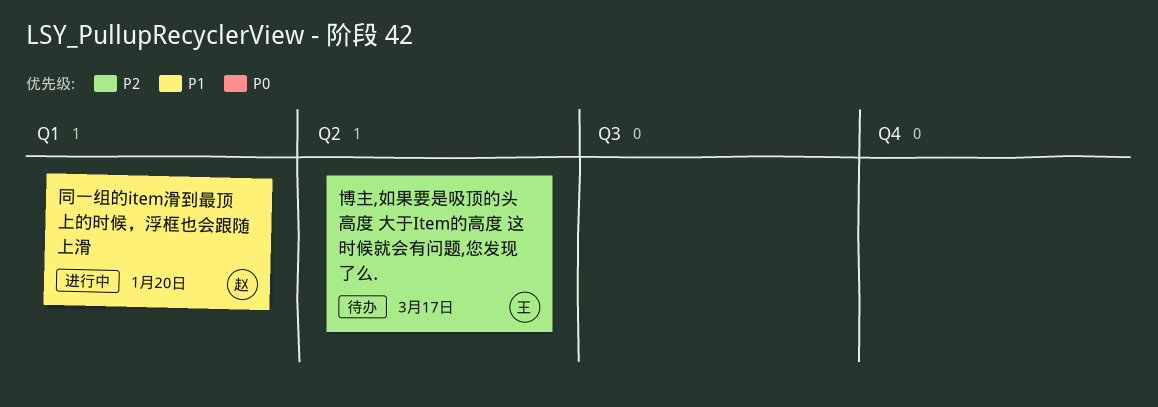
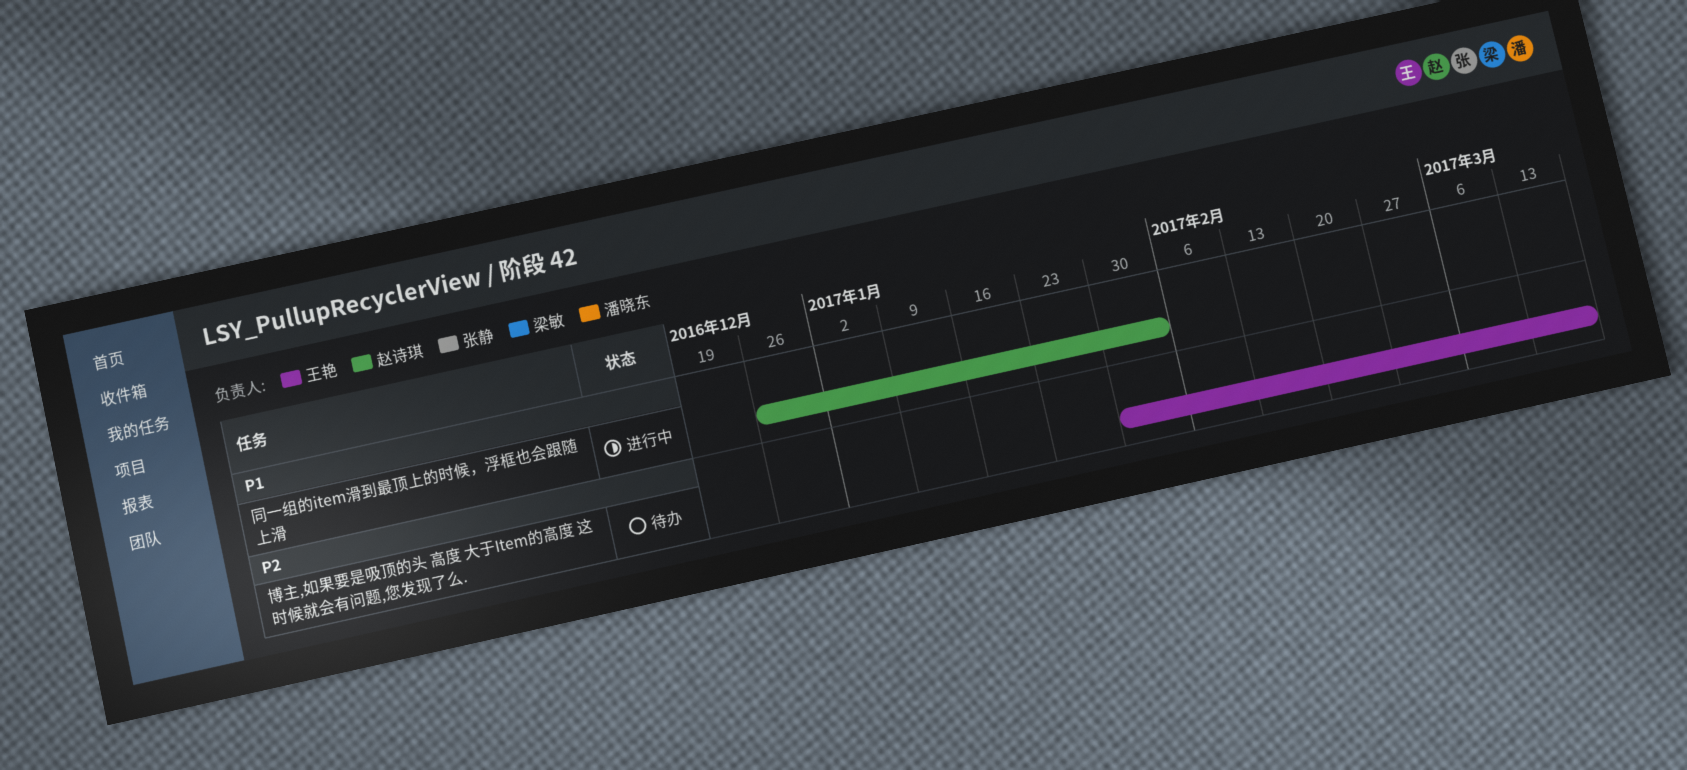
同一组的item滑到最顶上的时候，浮框也会跟随上滑, due: Jan 20 -> Feb 3

